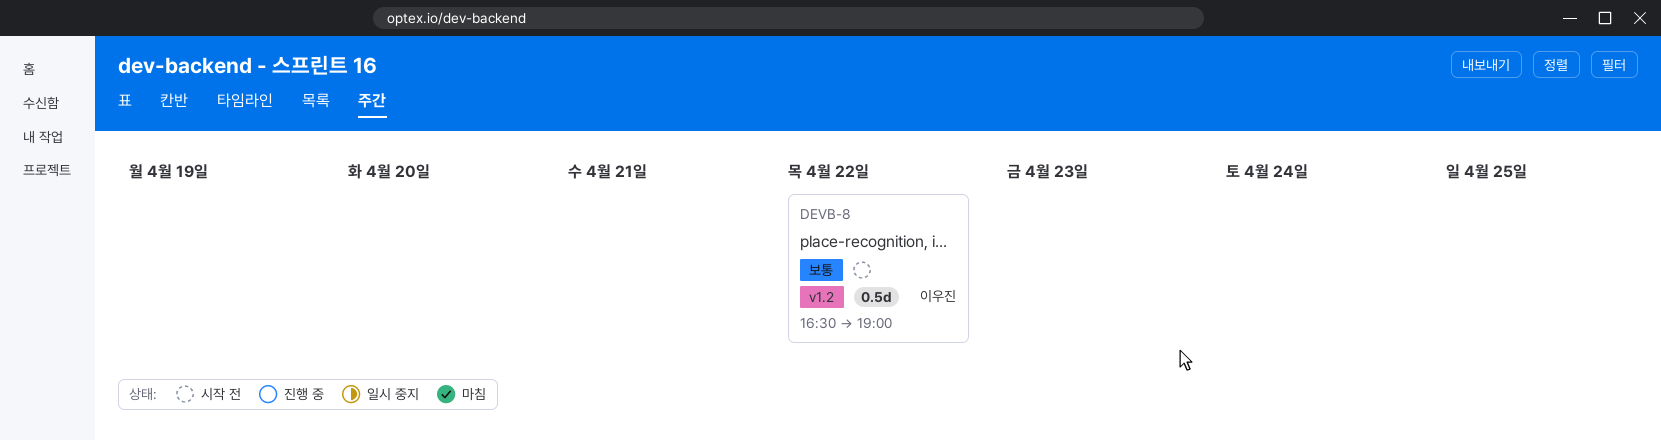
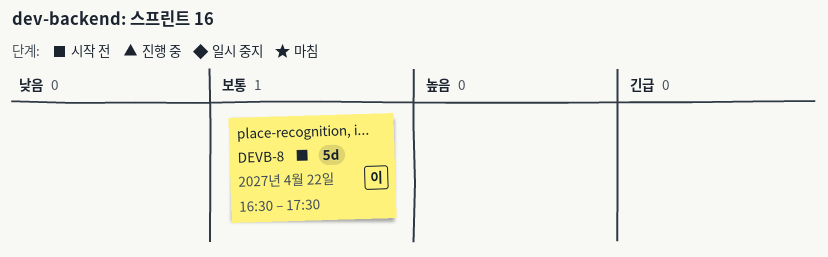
DEVB-8, estimate: 0.5d -> 5d
DEVB-8, ends: 19:00 -> 17:30

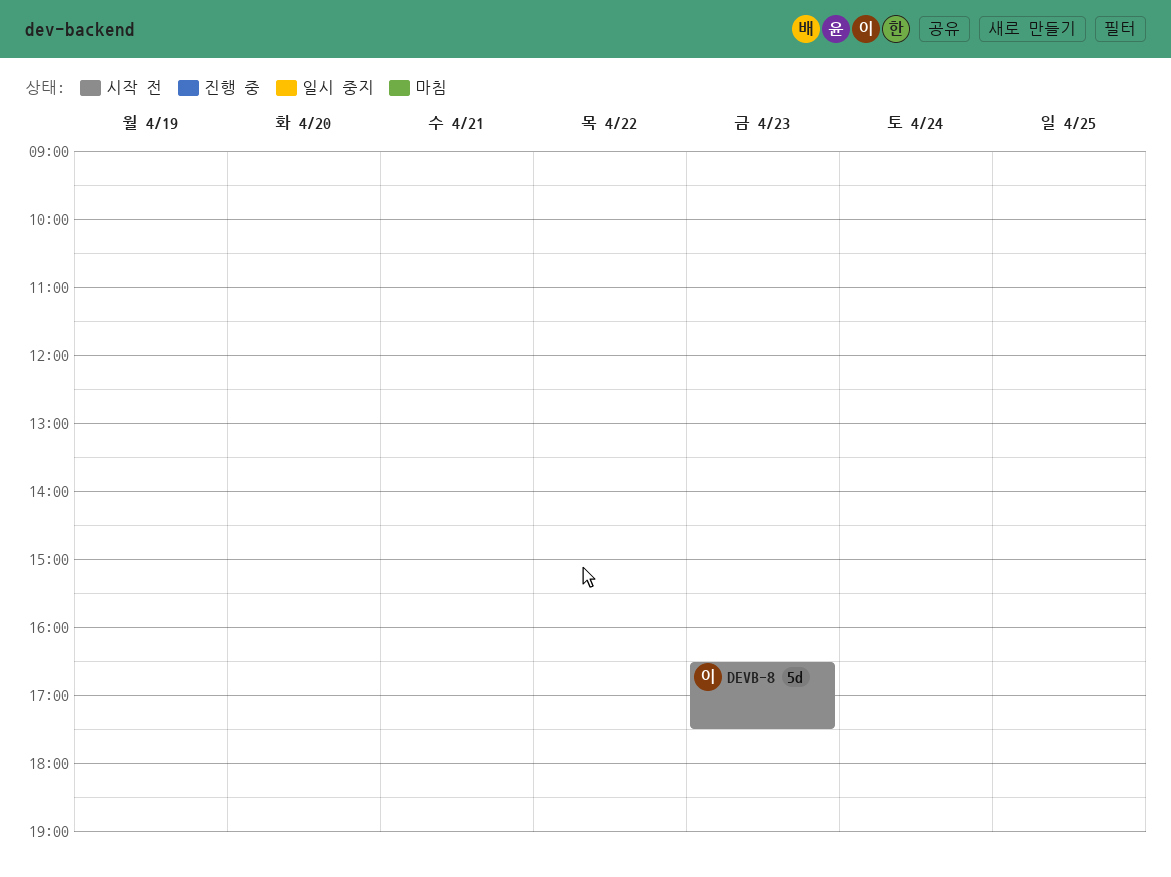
DEVB-8, day: Apr 22 -> Apr 23

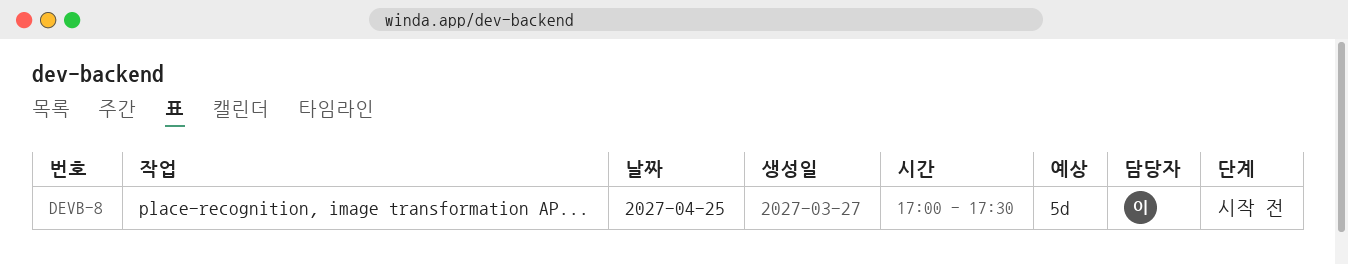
DEVB-8, day: Apr 23 -> Apr 25
DEVB-8, begins: 16:30 -> 17:00

